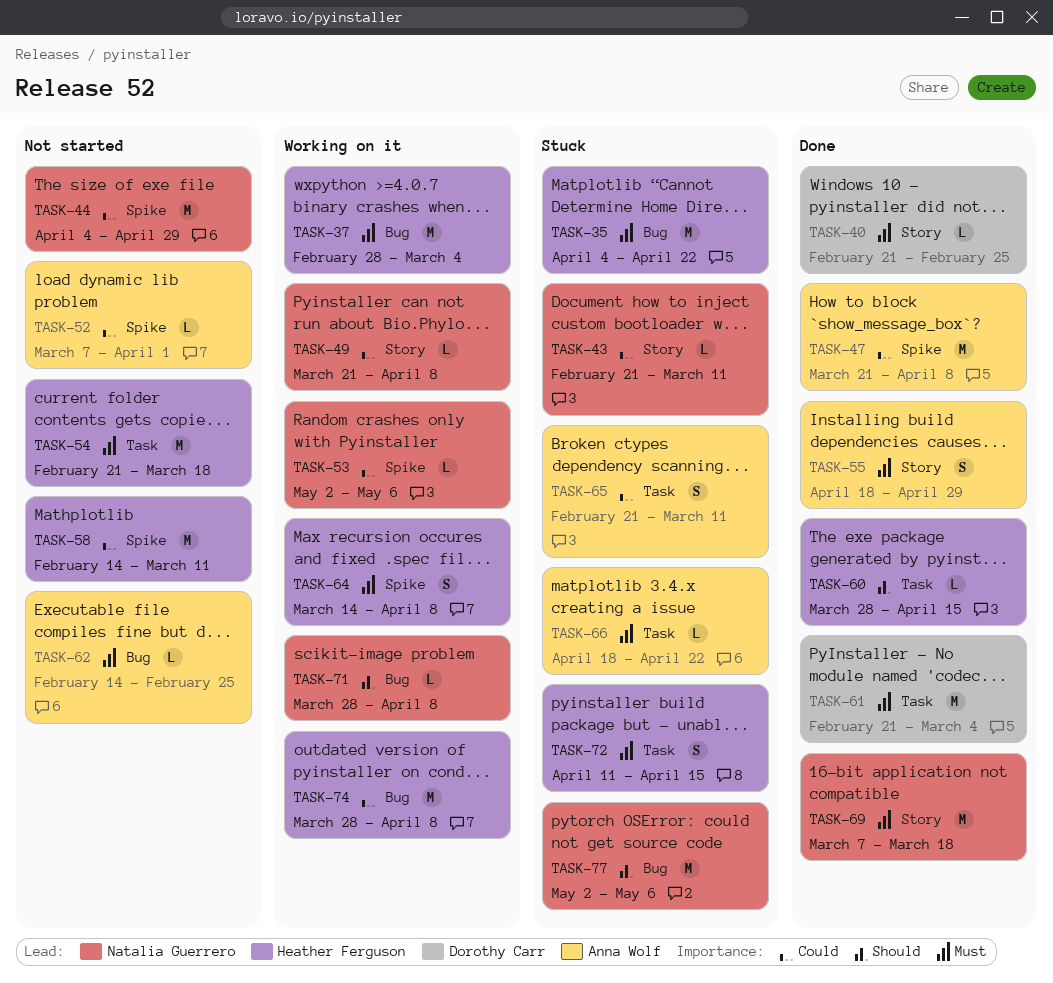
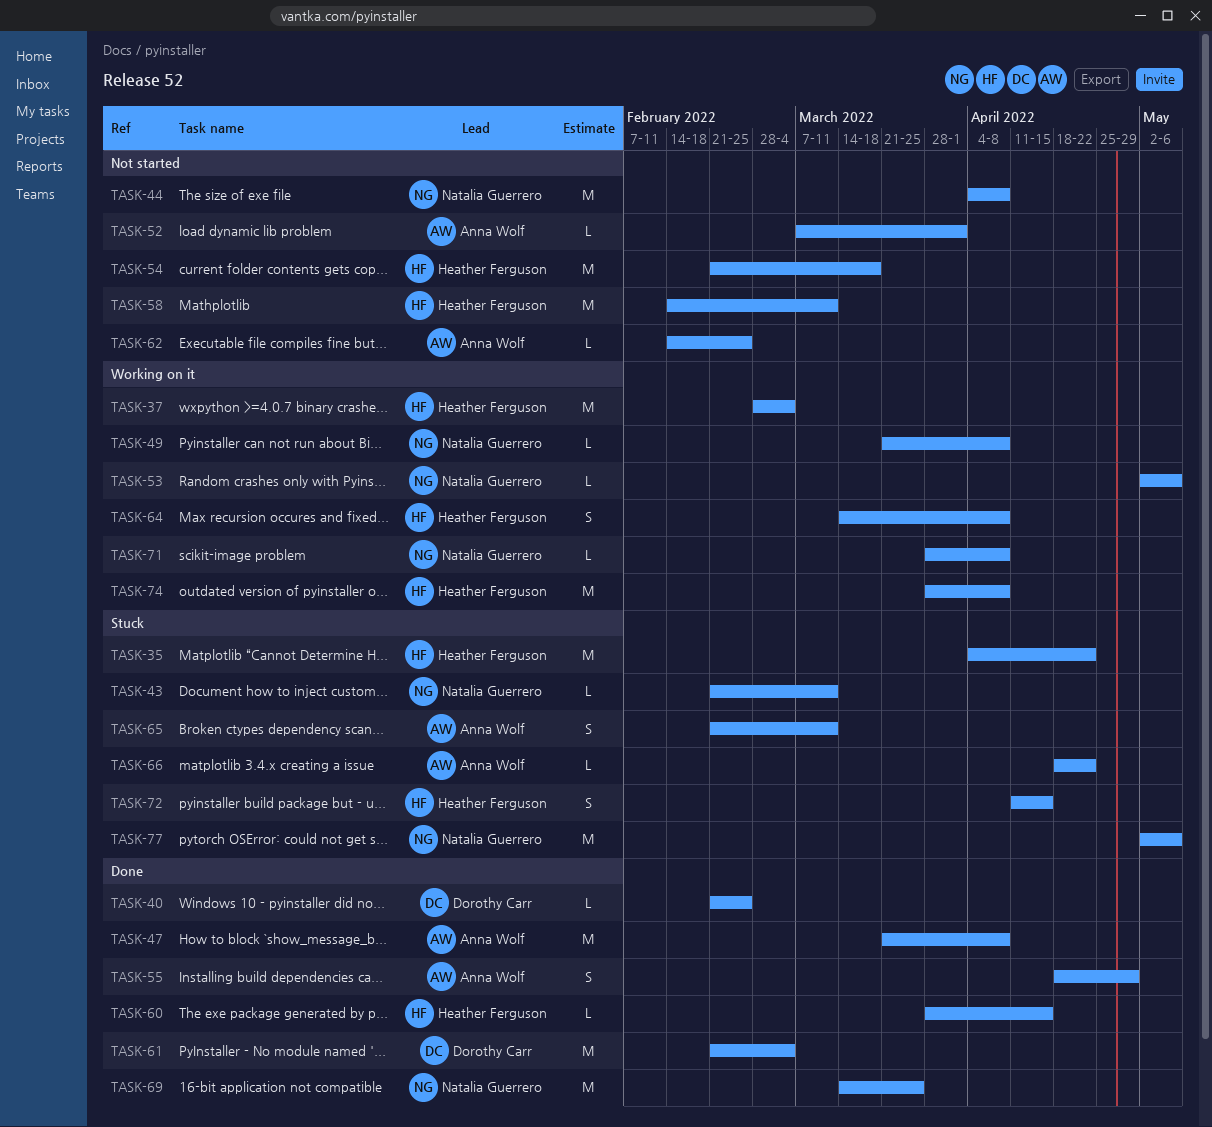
TASK-44, due: Apr 29 -> Apr 8
TASK-69, start: Mar 7 -> Mar 14
TASK-69, due: Mar 18 -> Mar 25

